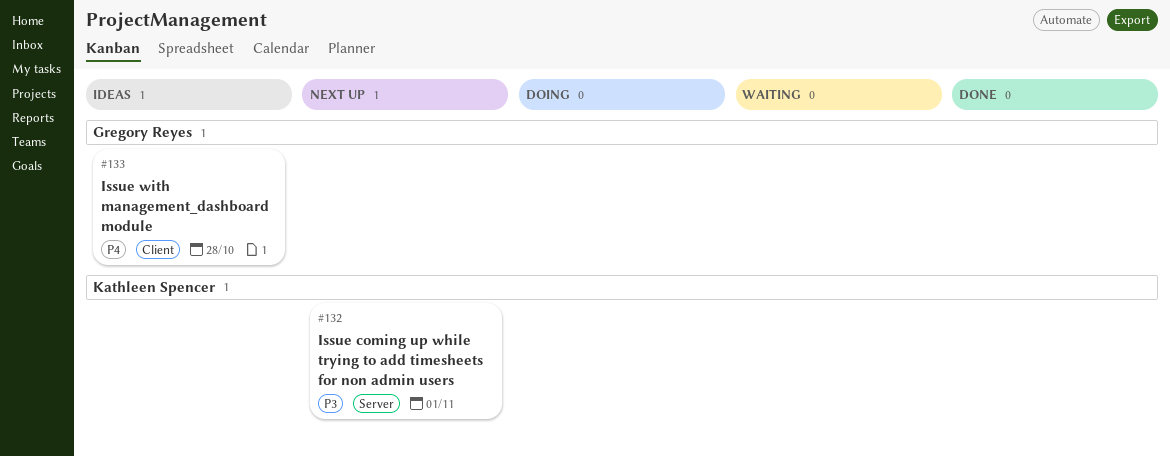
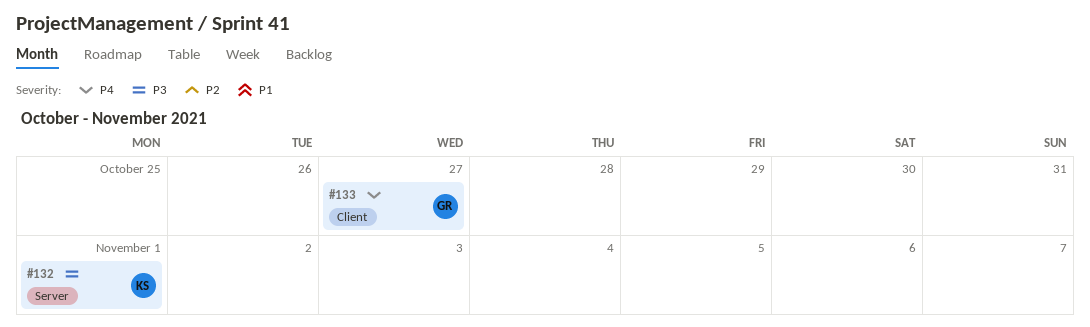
#133, due: Oct 28 -> Oct 27

